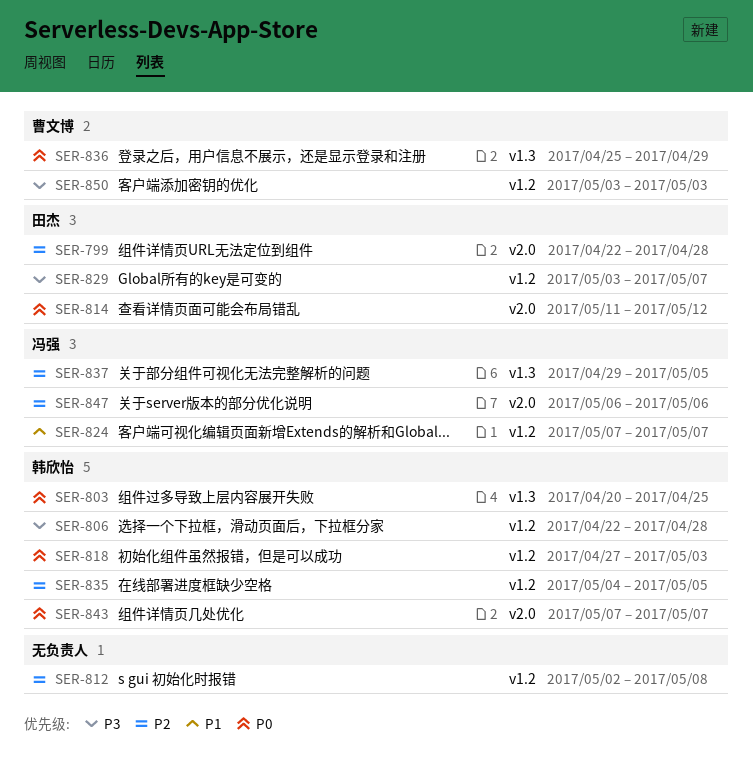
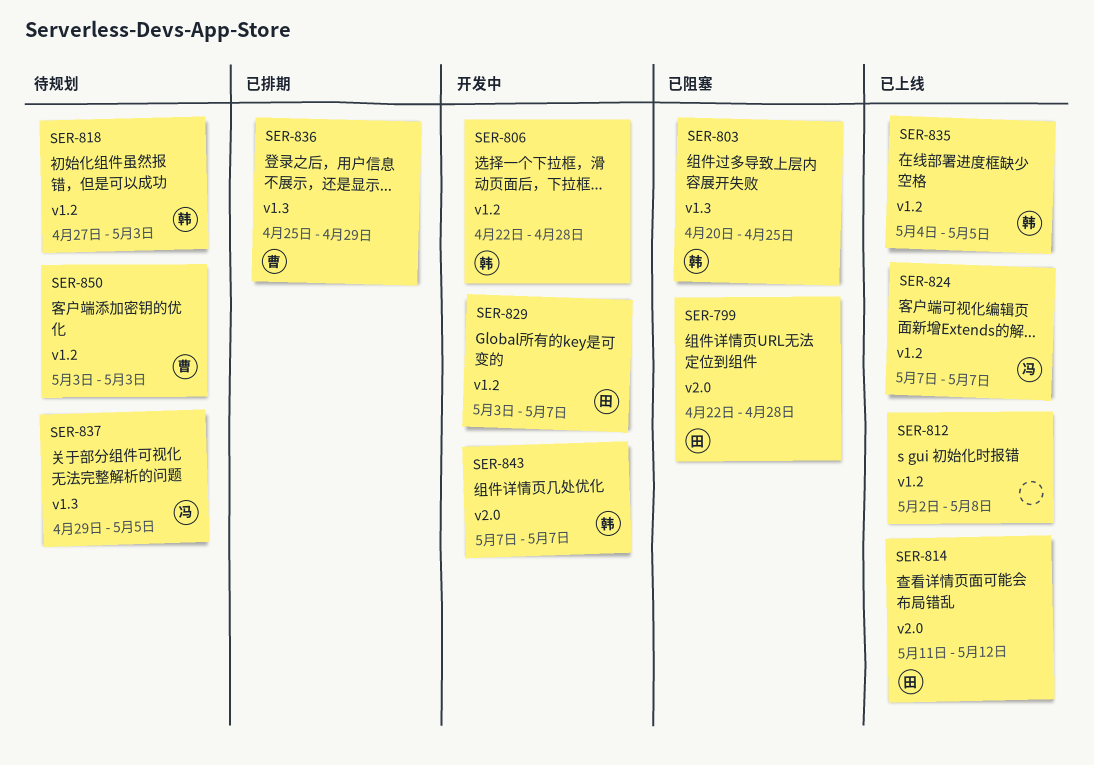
SER-847: present -> none

